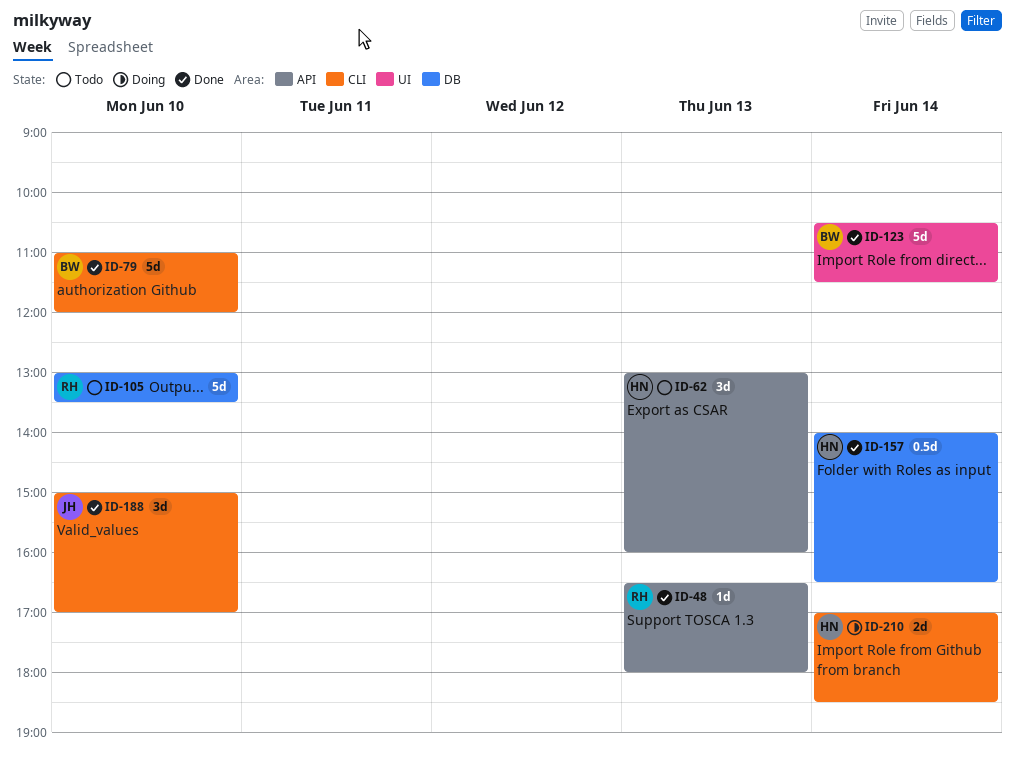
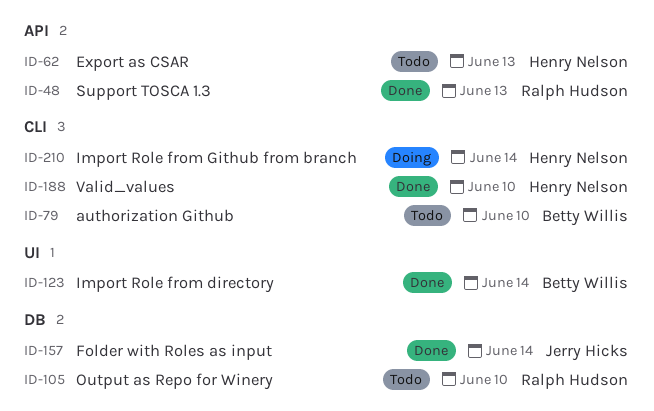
ID-79, status: Done -> Todo
ID-157, owner: Henry Nelson -> Jerry Hicks
ID-188, owner: Jerry Hicks -> Henry Nelson

